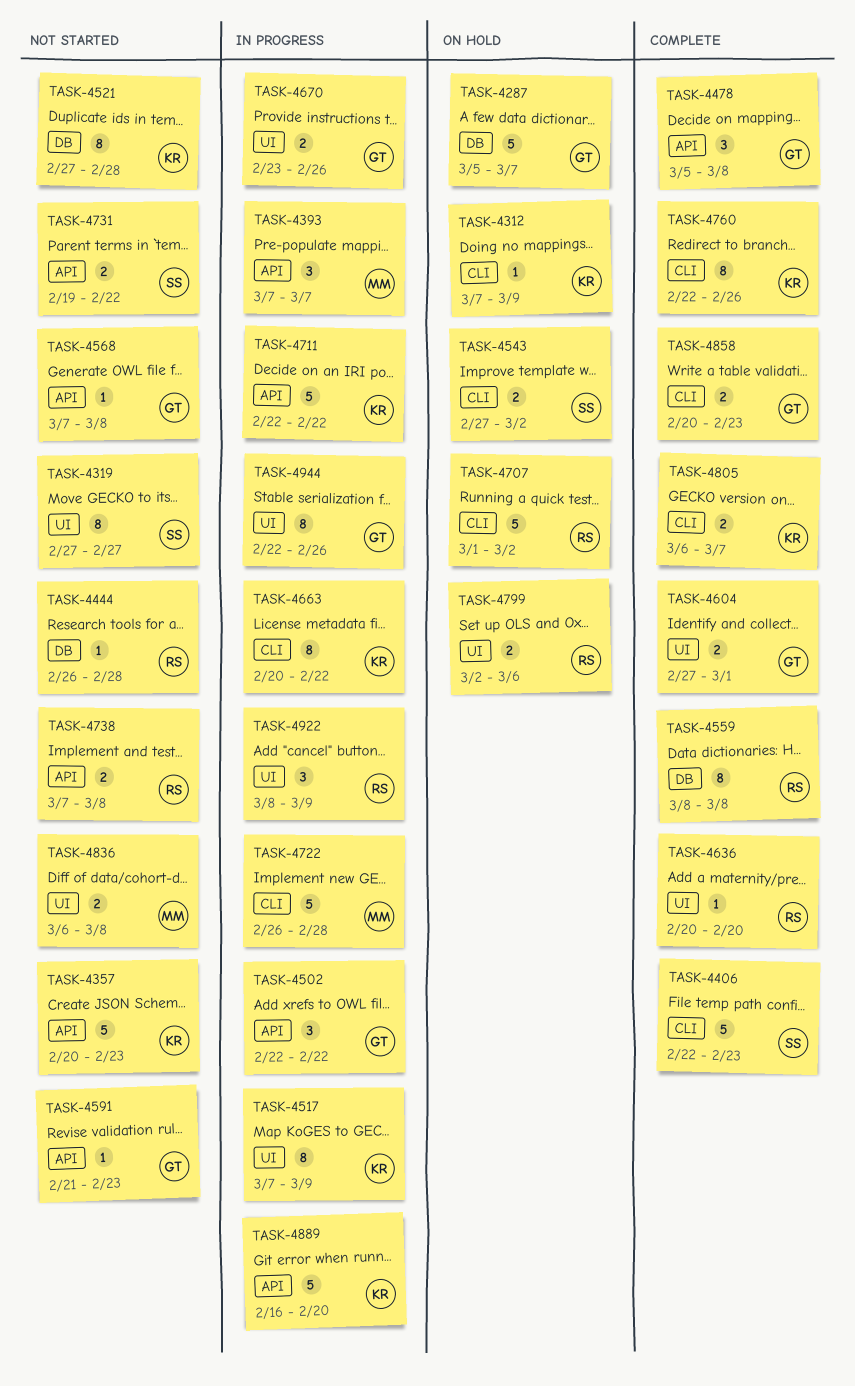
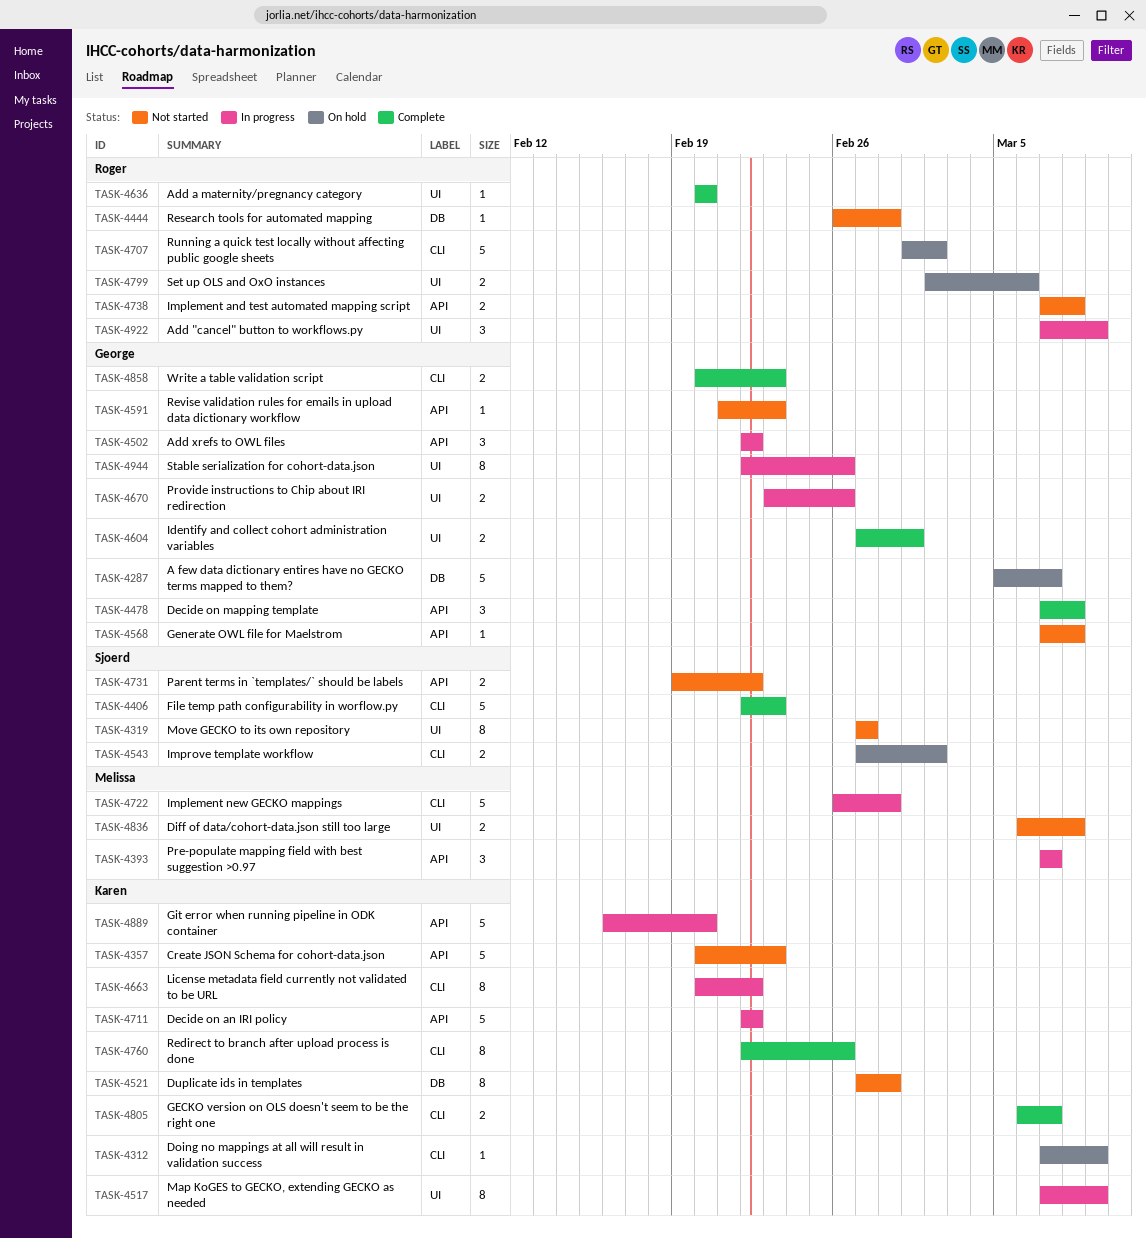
TASK-4478, start: Mar 5 -> Mar 7
TASK-4559: present -> none
TASK-4922, start: Mar 8 -> Mar 7

